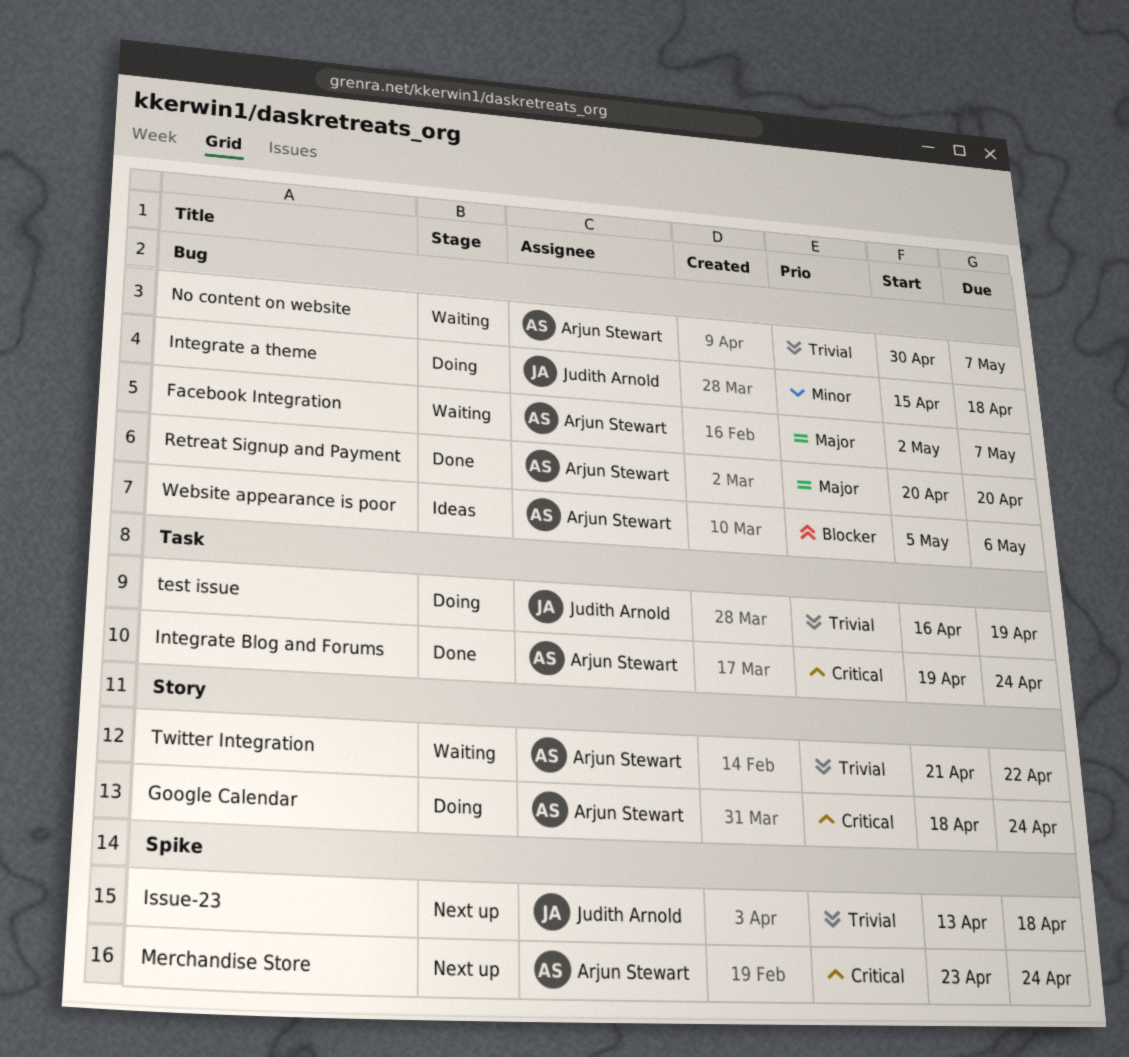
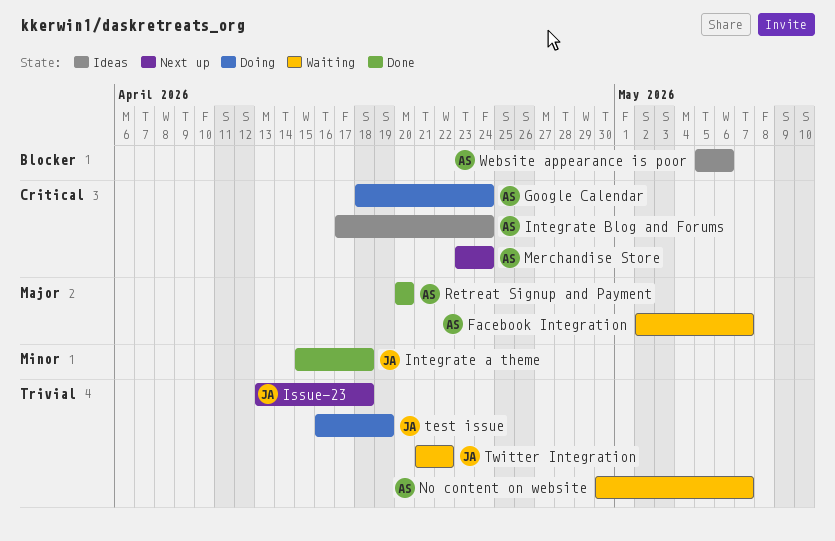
Integrate a theme, status: Doing -> Done
Integrate Blog and Forums, status: Done -> Ideas
Integrate Blog and Forums, start: Apr 19 -> Apr 17
Twitter Integration, owner: Arjun Stewart -> Judith Arnold

